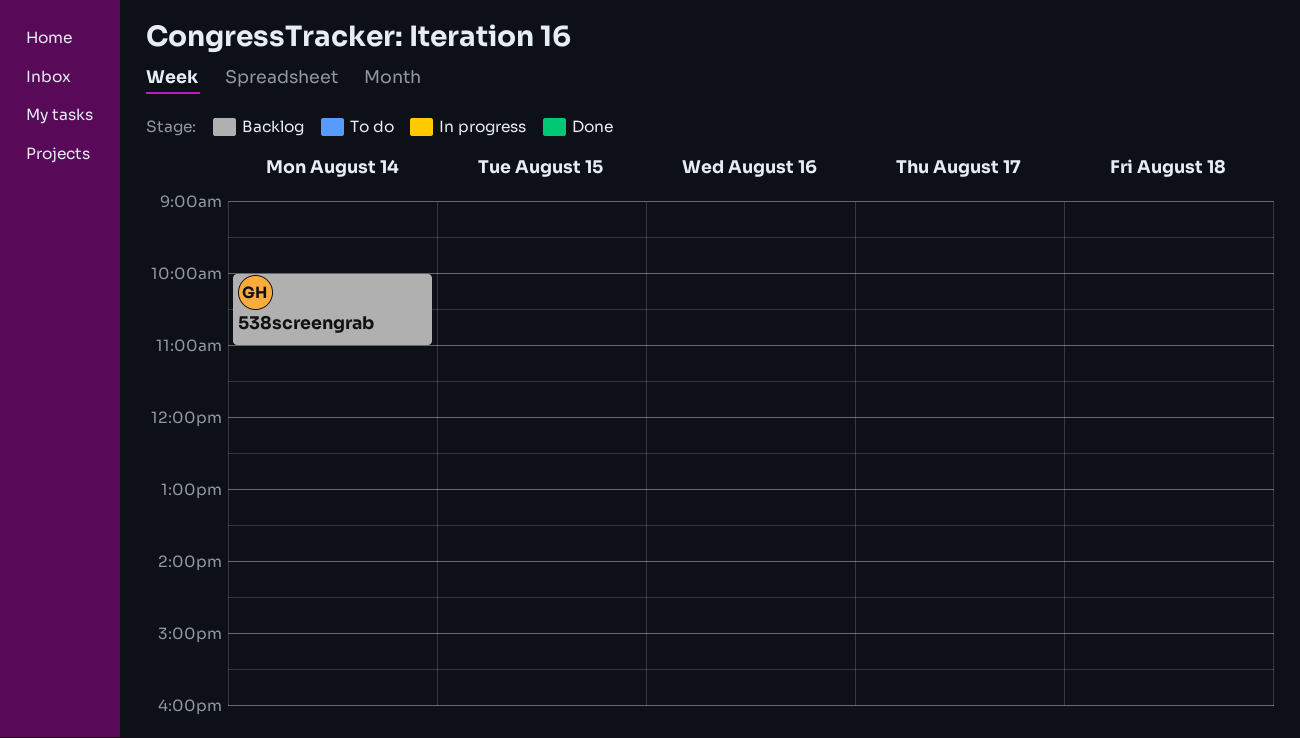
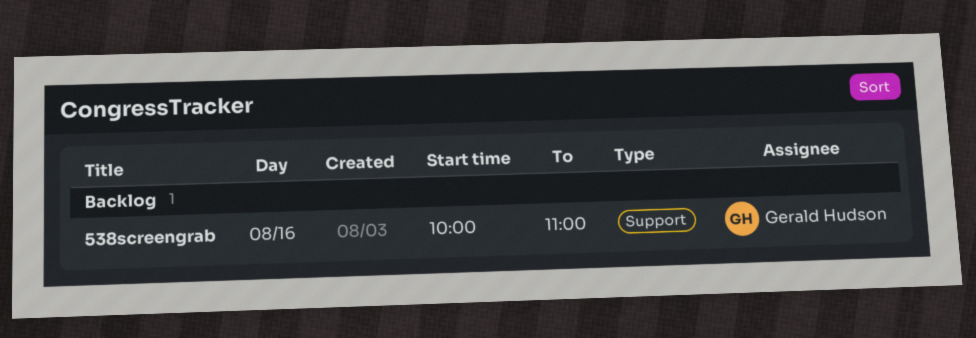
538screengrab, day: Aug 14 -> Aug 16

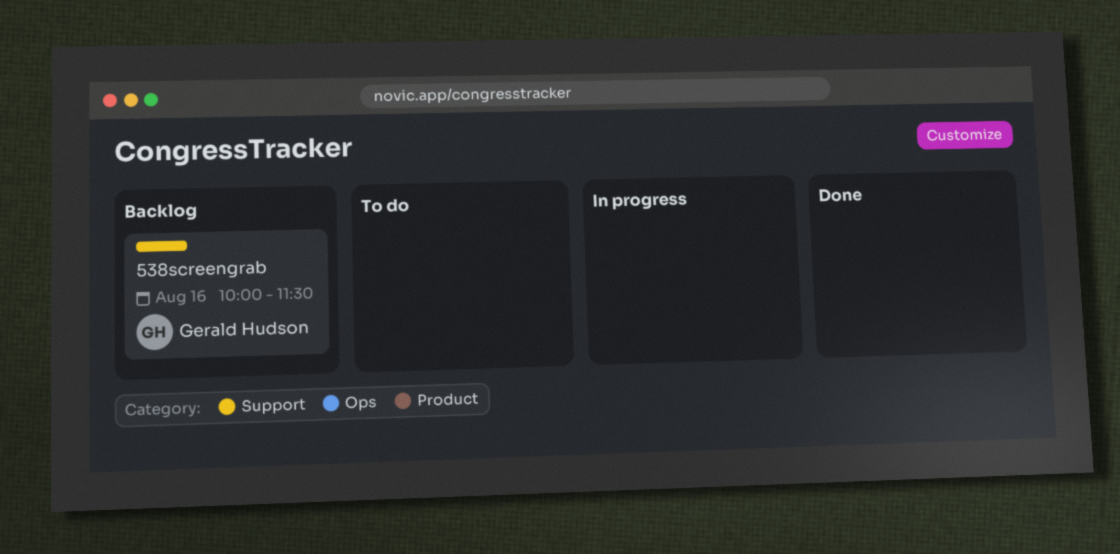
538screengrab, ends: 11:00 -> 11:30

